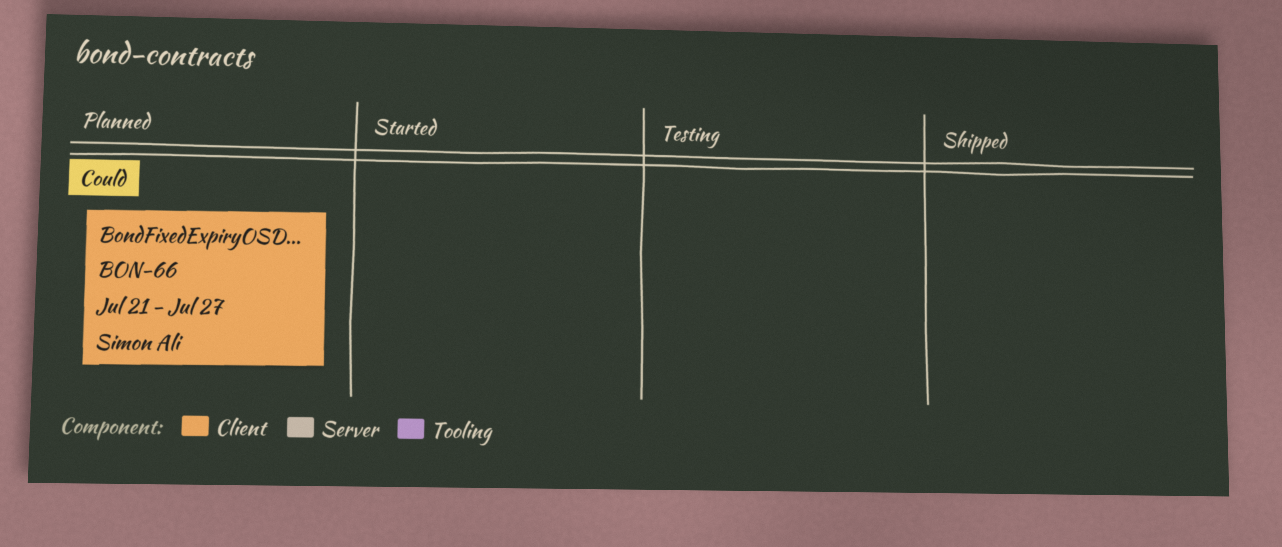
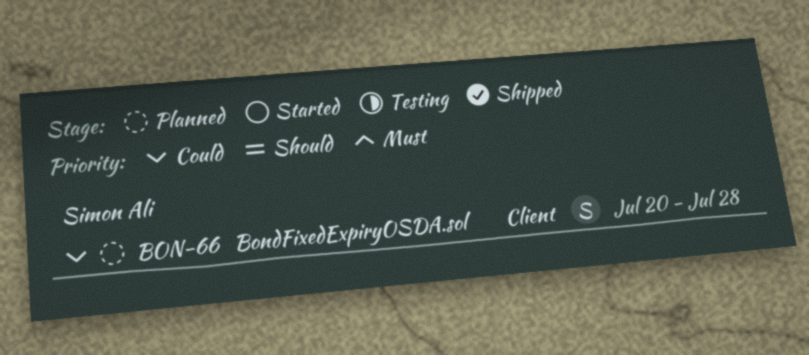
BON-66, start: Jul 21 -> Jul 20
BON-66, due: Jul 27 -> Jul 28

